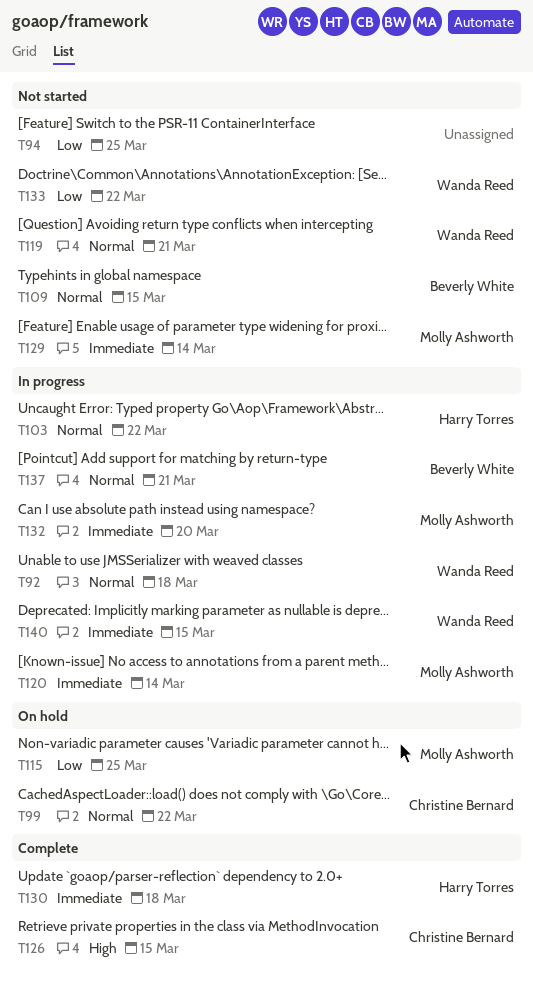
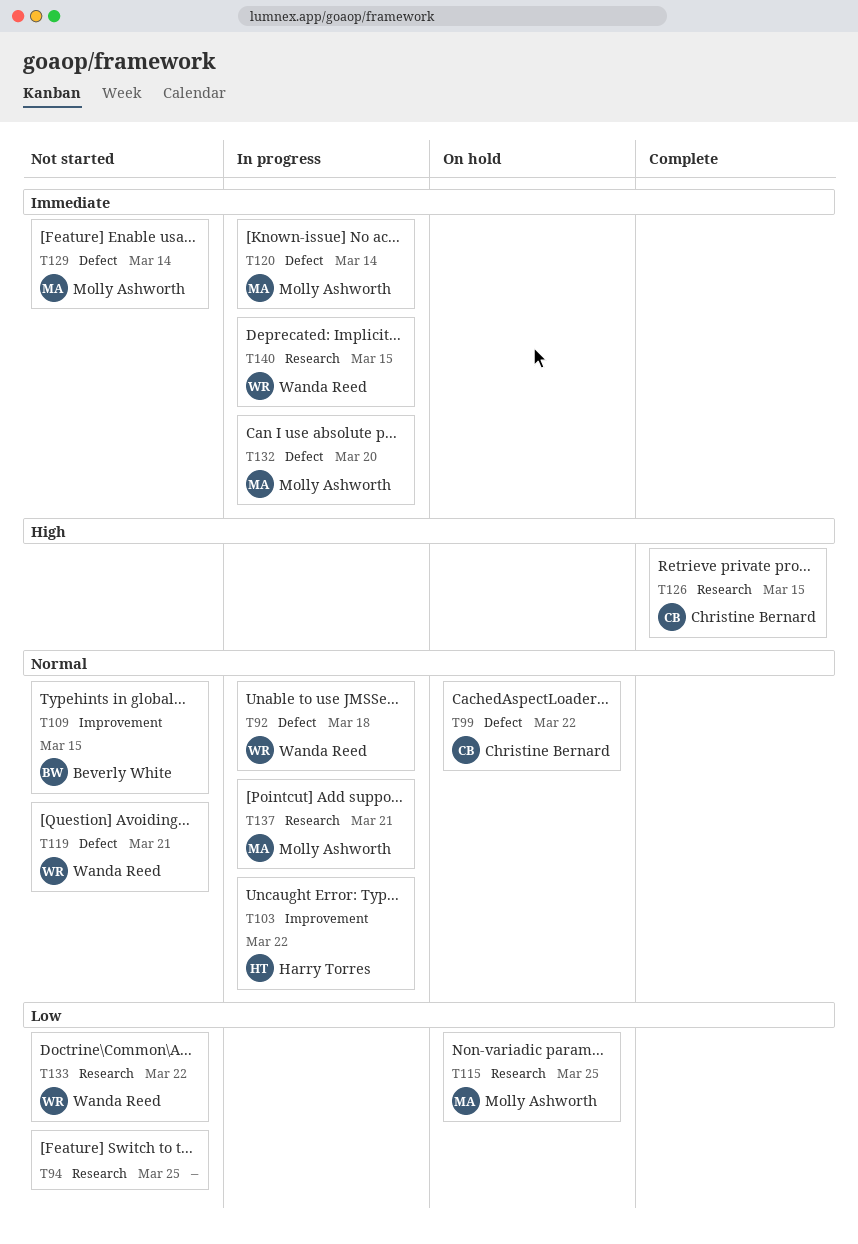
T130: present -> none
T137, owner: Beverly White -> Molly Ashworth

